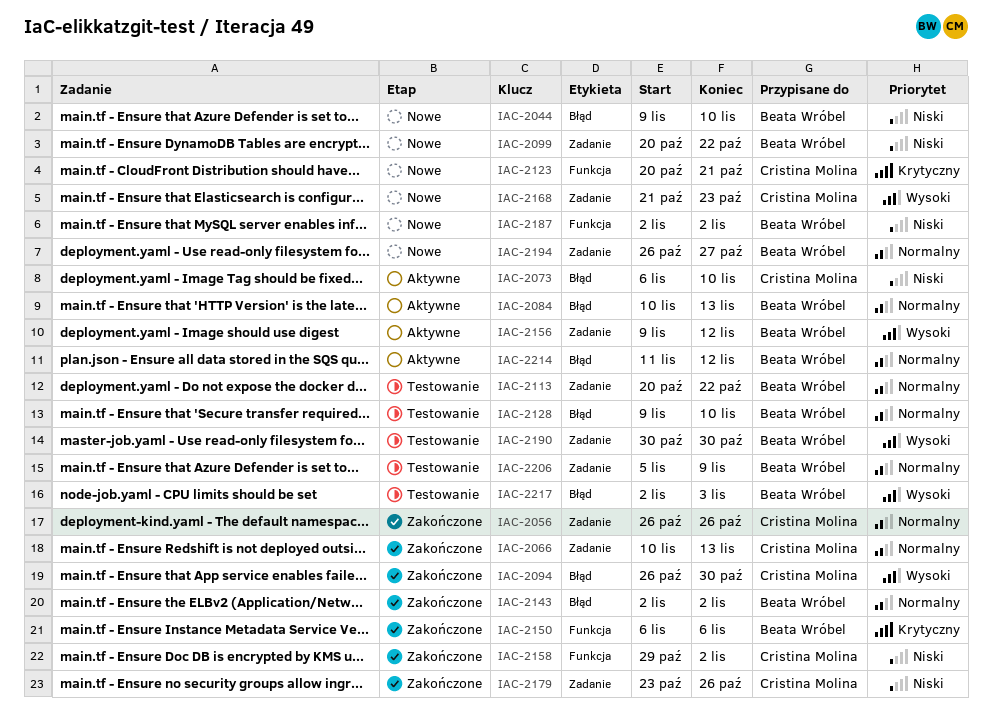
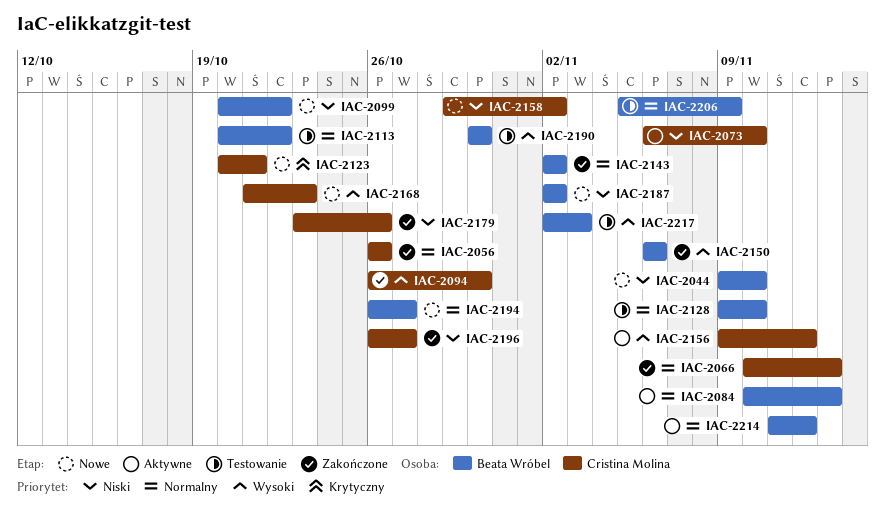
IAC-2150, priority: Krytyczny -> Wysoki
IAC-2156, owner: Beata Wróbel -> Cristina Molina
IAC-2158, status: Zakończone -> Nowe
IAC-2196: none -> present

